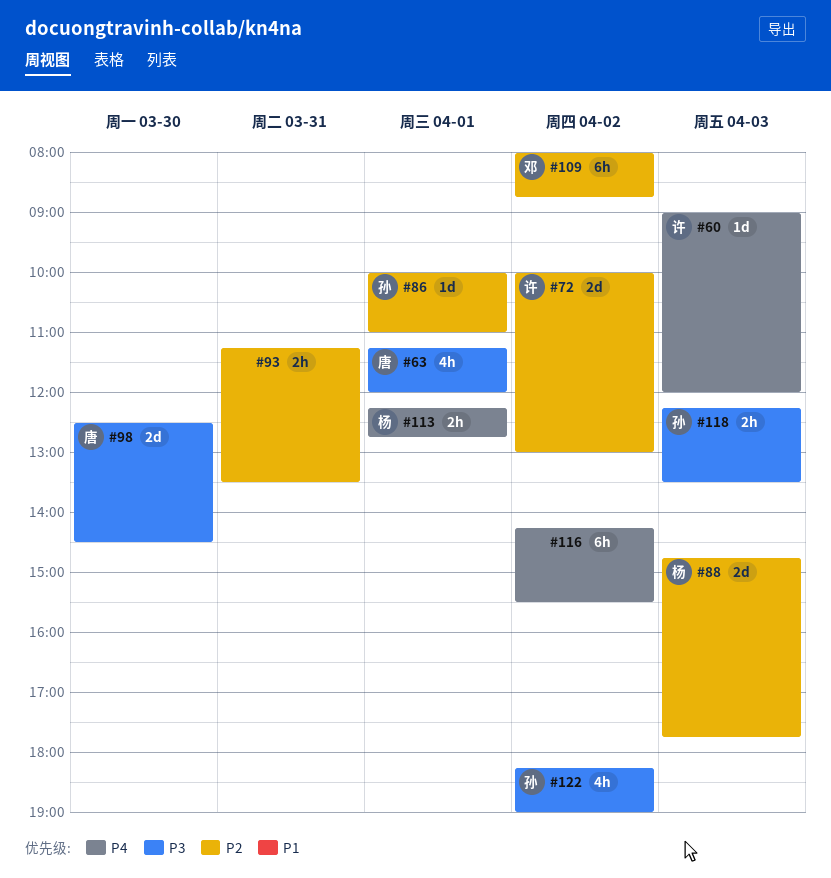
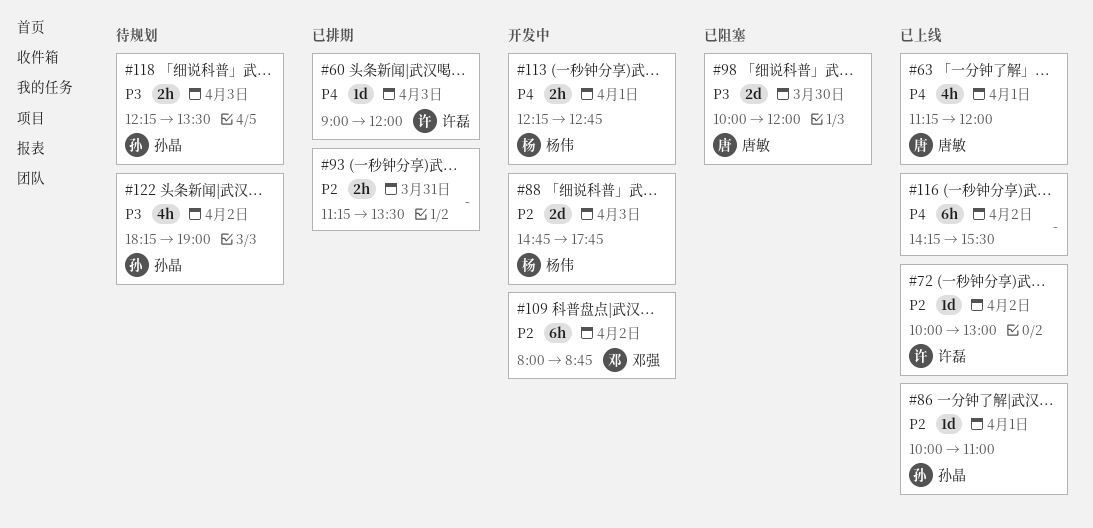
#63, priority: P3 -> P4
#72, estimate: 2d -> 1d
#98, begins: 12:30 -> 10:00
#98, ends: 14:30 -> 12:00

